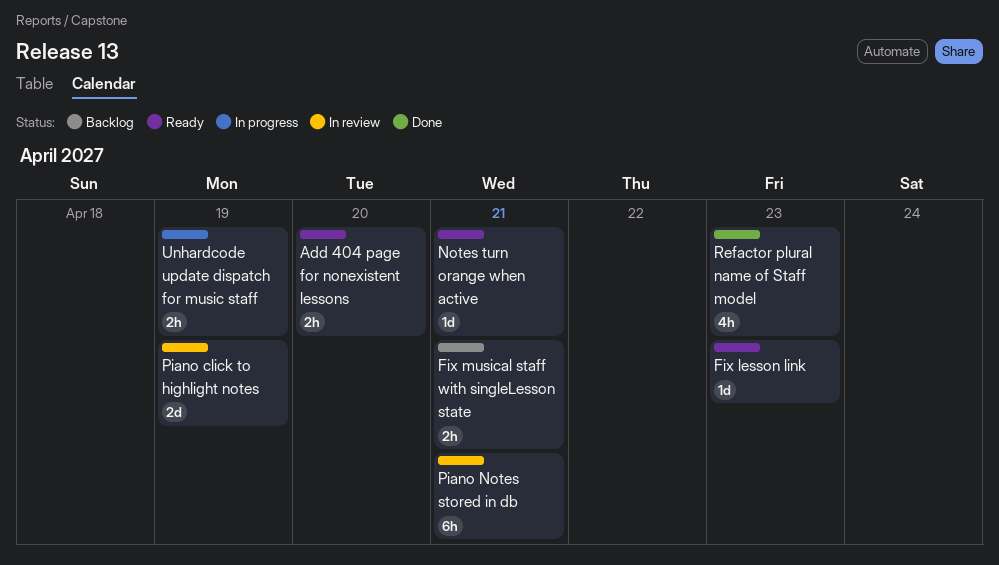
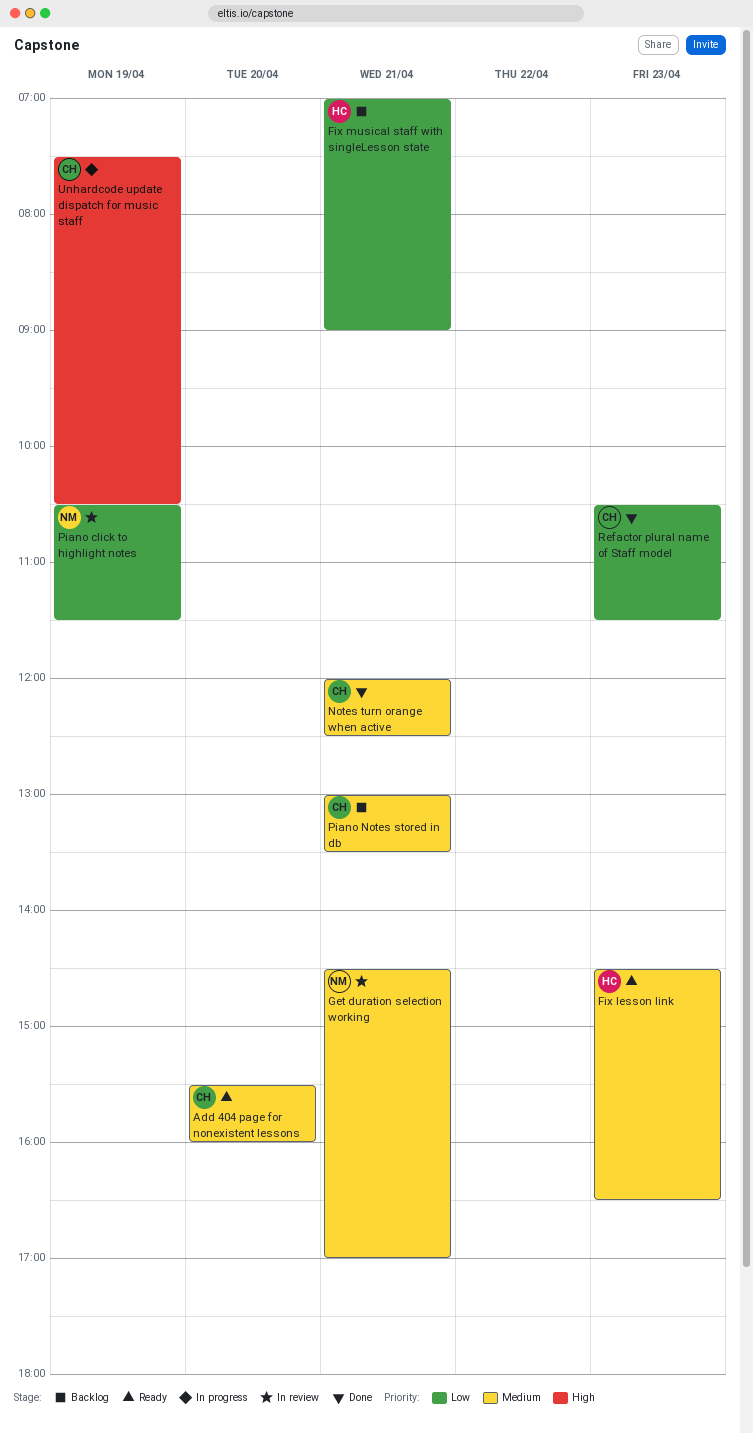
Get duration selection working: none -> present
Notes turn orange when active, status: Ready -> Done
Piano Notes stored in db, status: In review -> Backlog

